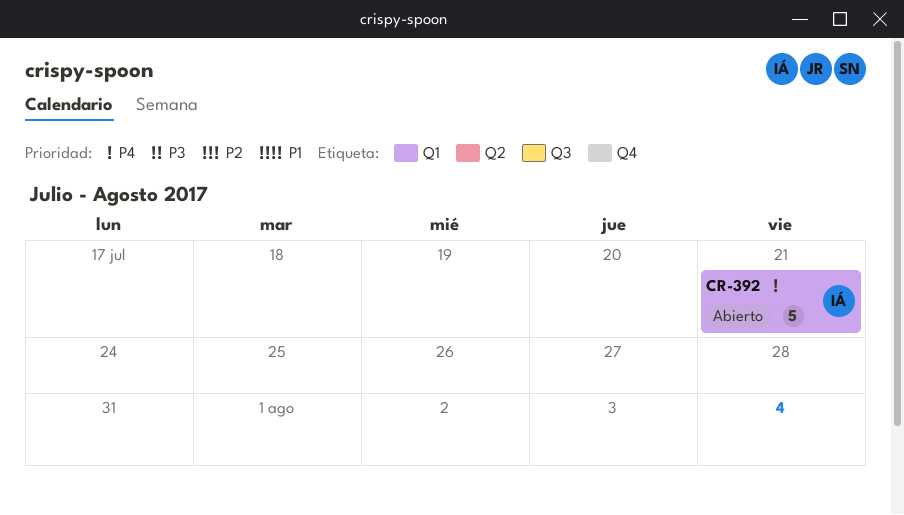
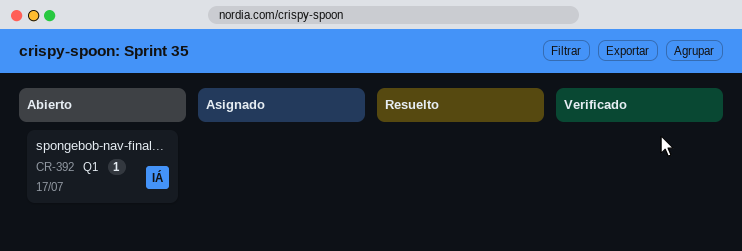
CR-392, estimate: 5 -> 1
CR-392, due: Jul 21 -> Jul 17

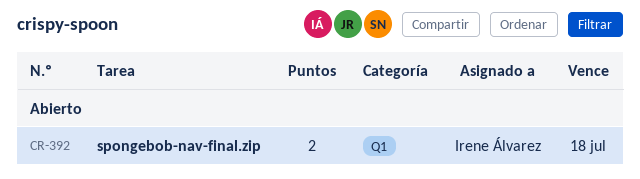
CR-392, estimate: 1 -> 2
CR-392, due: Jul 17 -> Jul 18

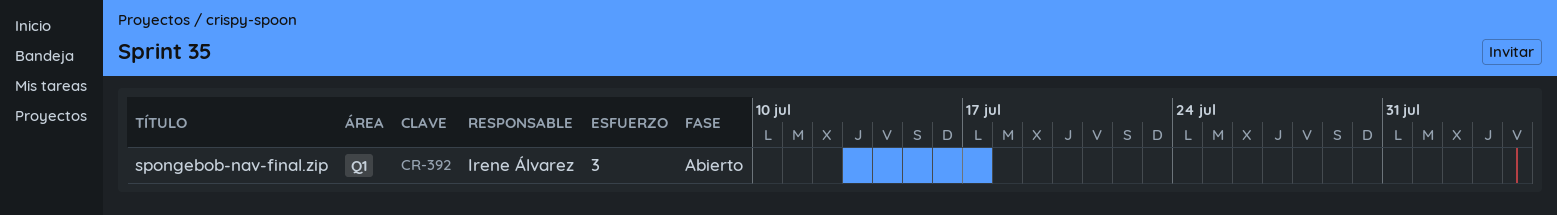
CR-392, estimate: 2 -> 3
CR-392, due: Jul 18 -> Jul 17

